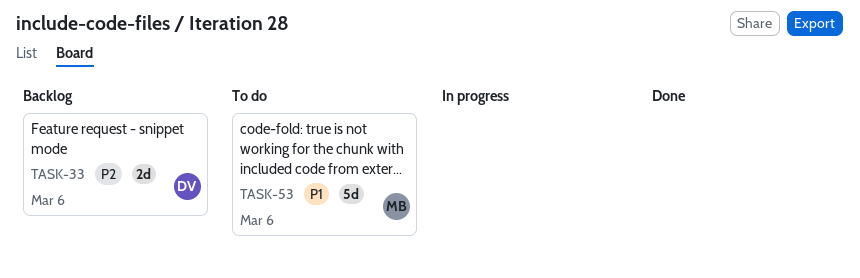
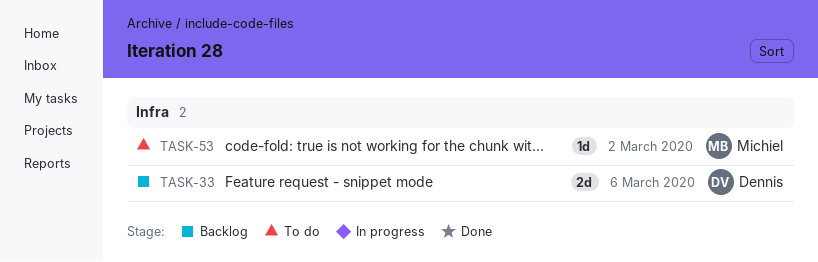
TASK-53, estimate: 5d -> 1d
TASK-53, due: Mar 6 -> Mar 2

